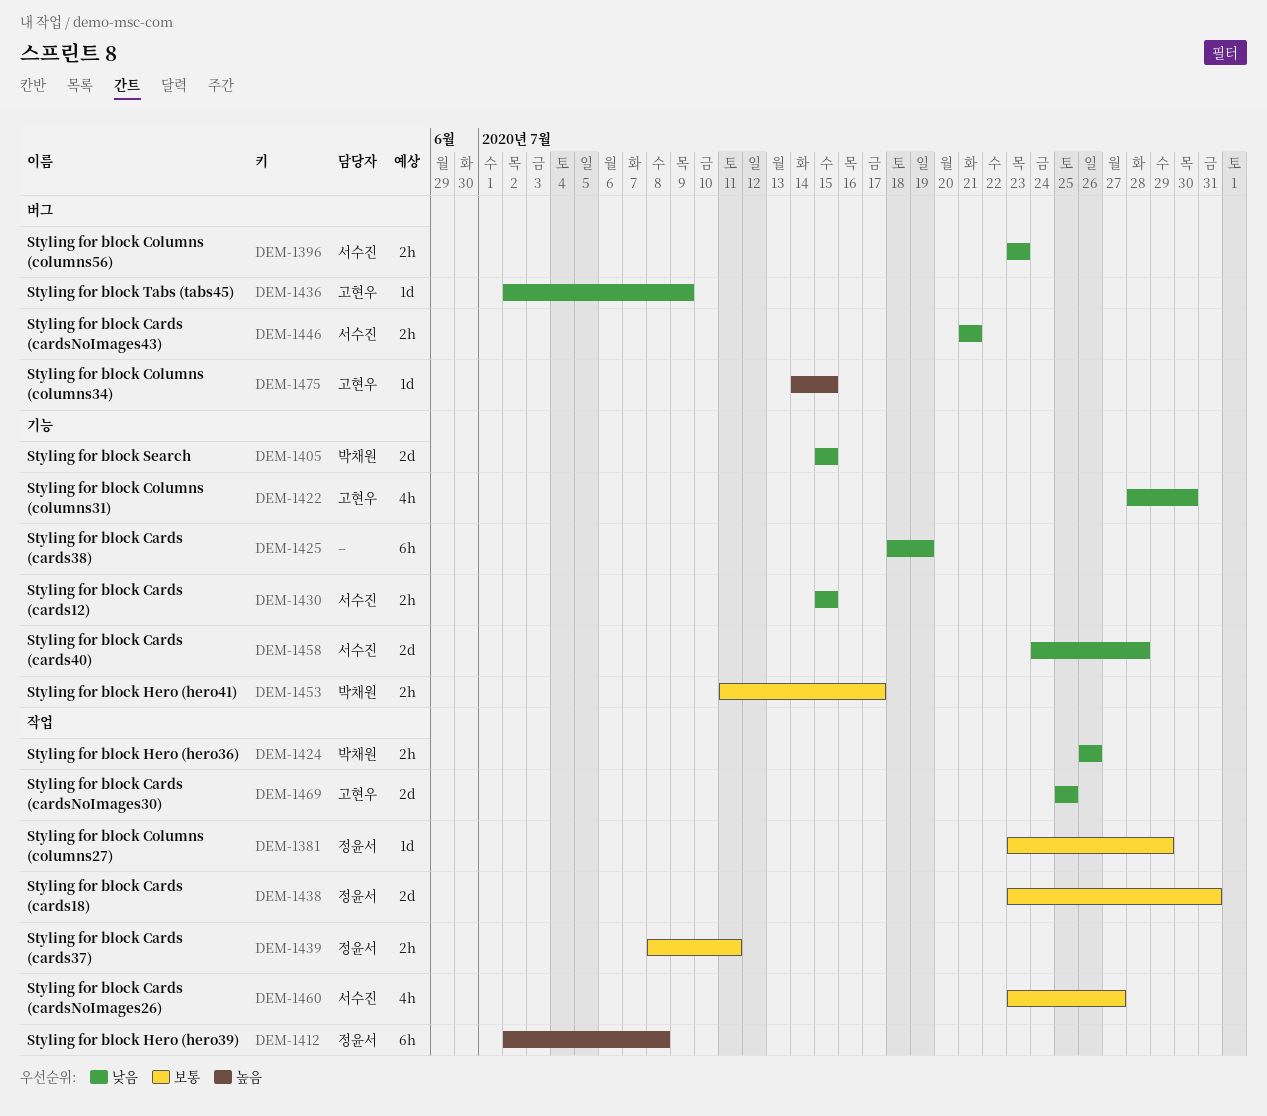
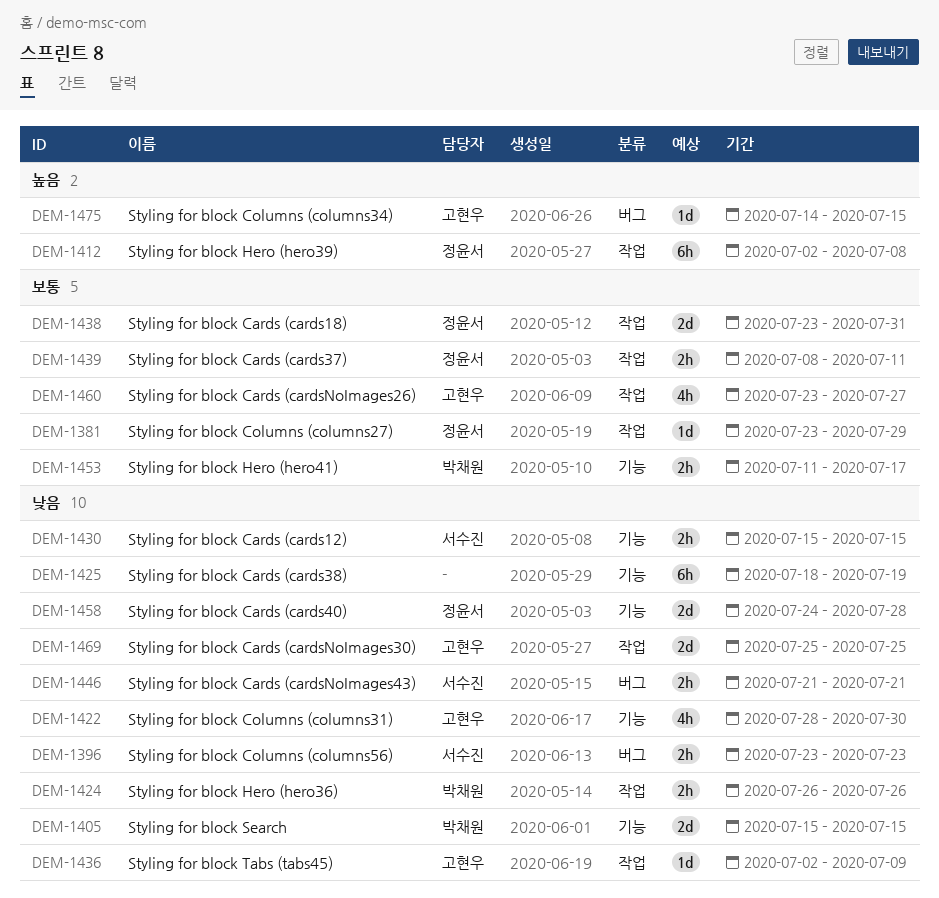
DEM-1436, label: 버그 -> 작업
DEM-1458, owner: 서수진 -> 정윤서
DEM-1460, owner: 서수진 -> 고현우

